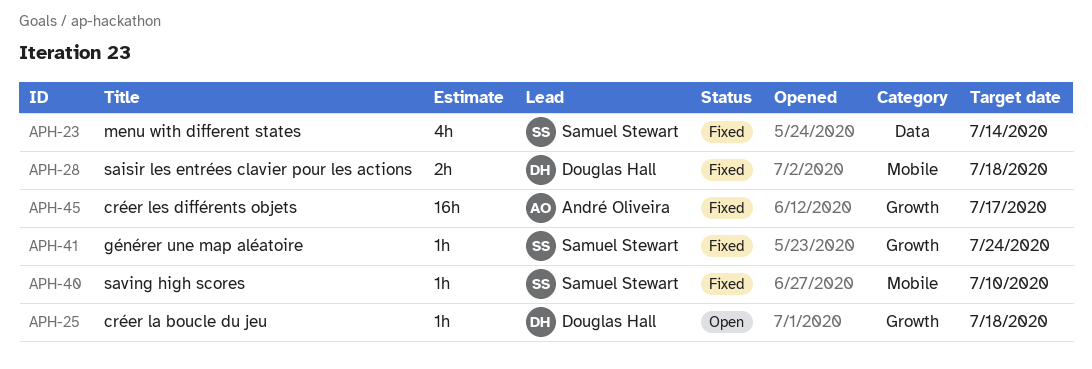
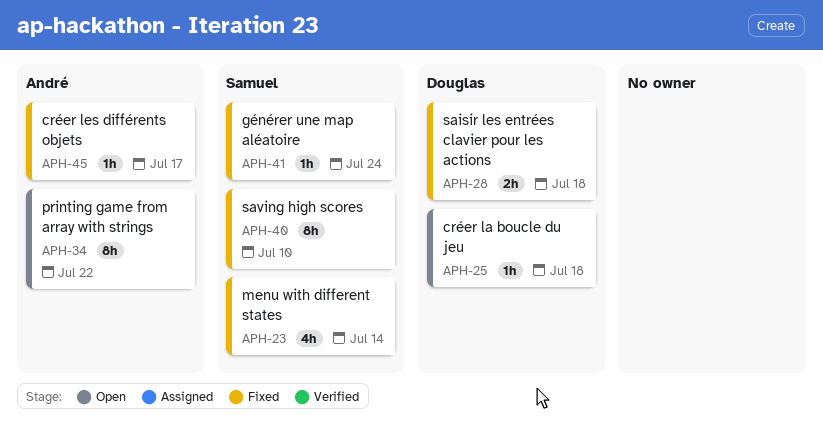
APH-34: none -> present
APH-40, estimate: 1h -> 8h
APH-45, estimate: 16h -> 1h

